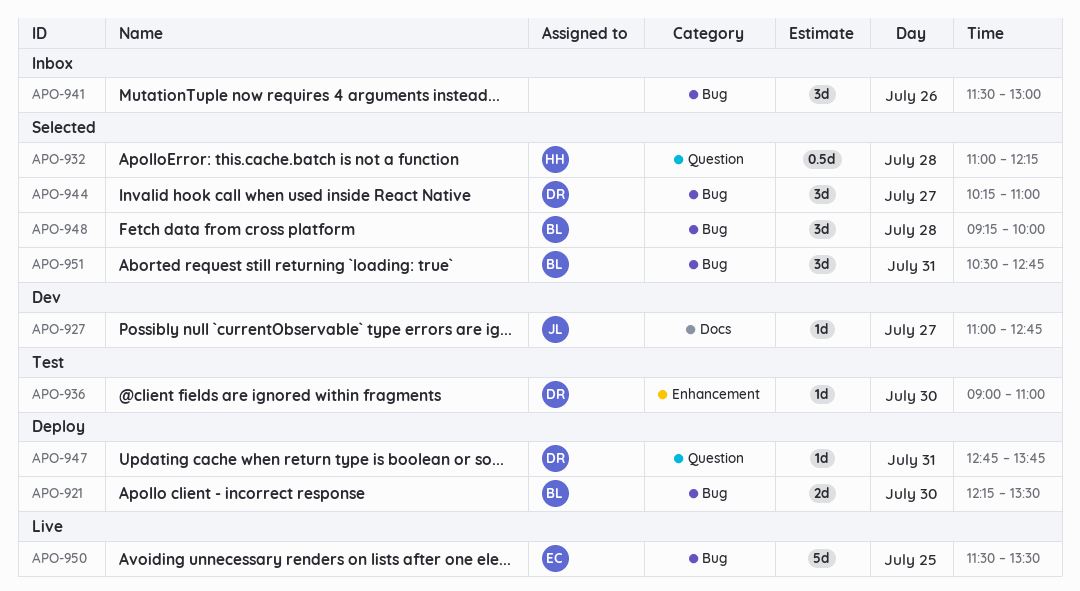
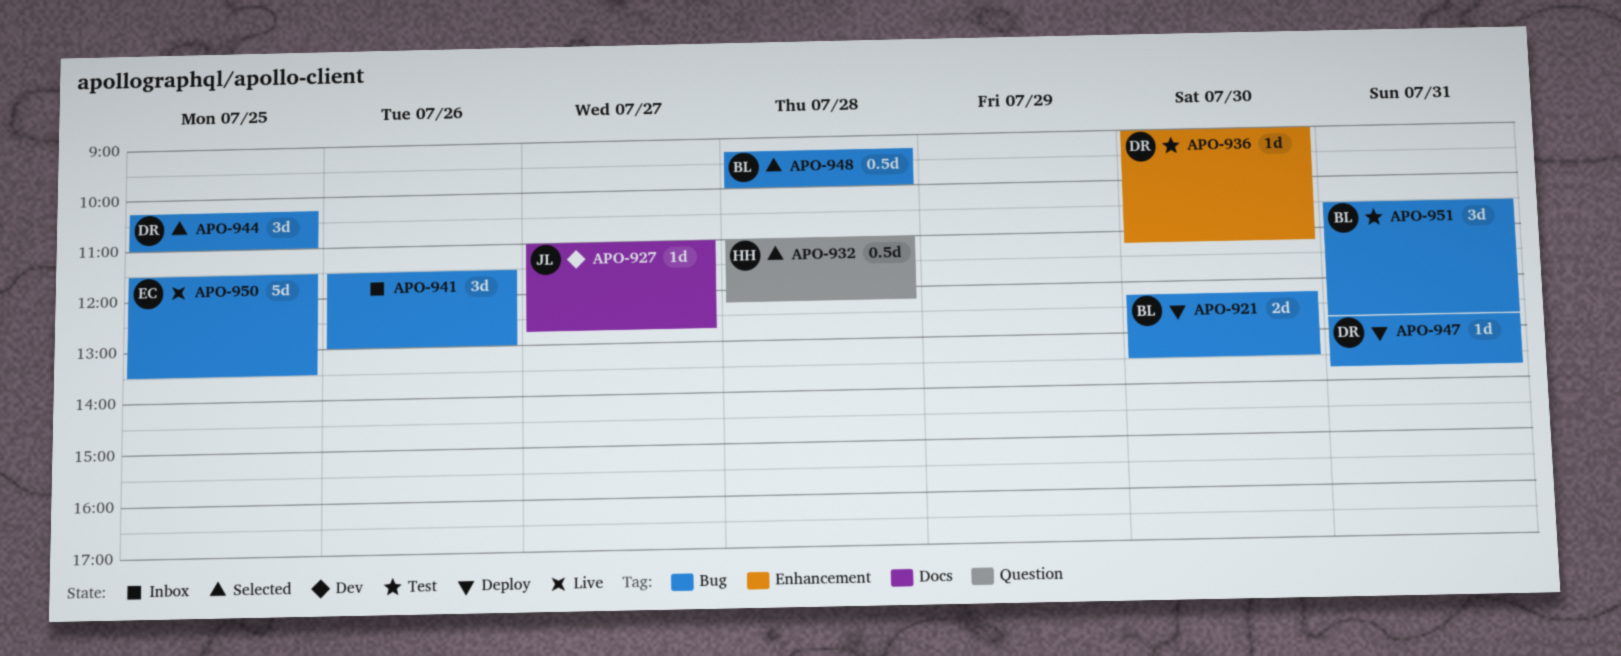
APO-936, ends: 11:00 -> 11:15
APO-944, day: Jul 27 -> Jul 25
APO-947, label: Question -> Bug
APO-948, estimate: 3d -> 0.5d
APO-951, status: Selected -> Test

